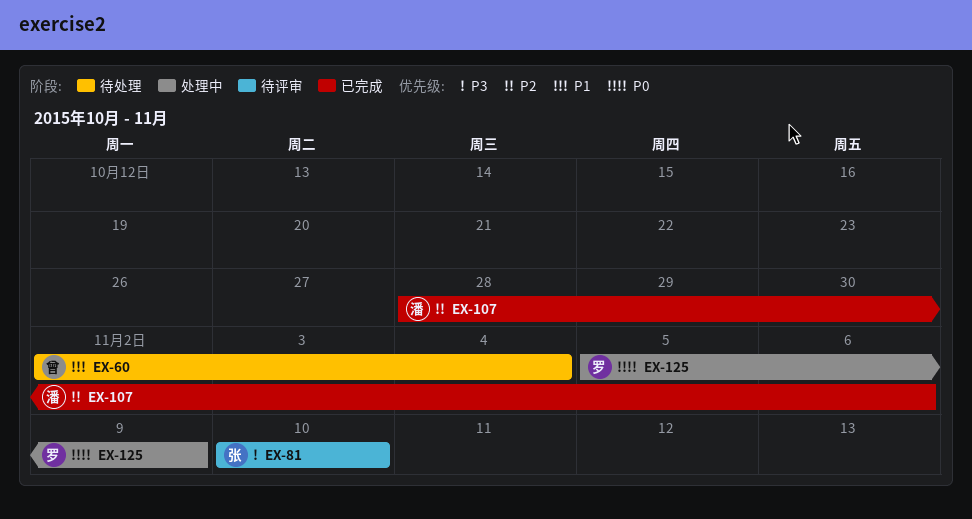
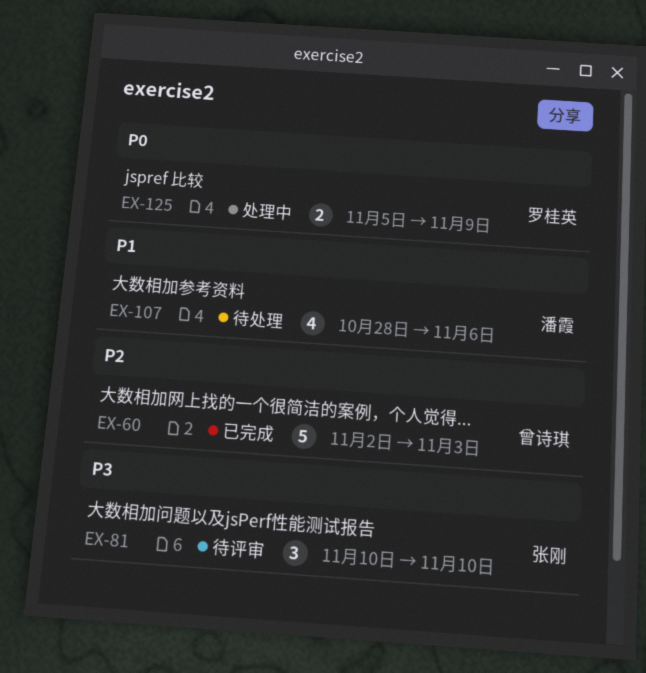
EX-60, status: 待处理 -> 已完成
EX-60, priority: P1 -> P2
EX-60, due: Nov 4 -> Nov 3
EX-107, status: 已完成 -> 待处理
EX-107, priority: P2 -> P1

